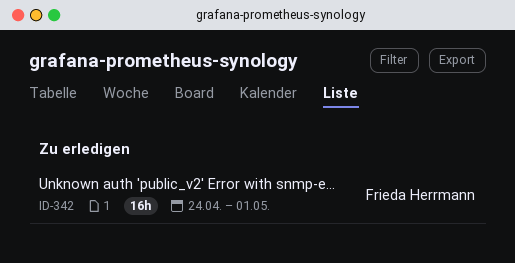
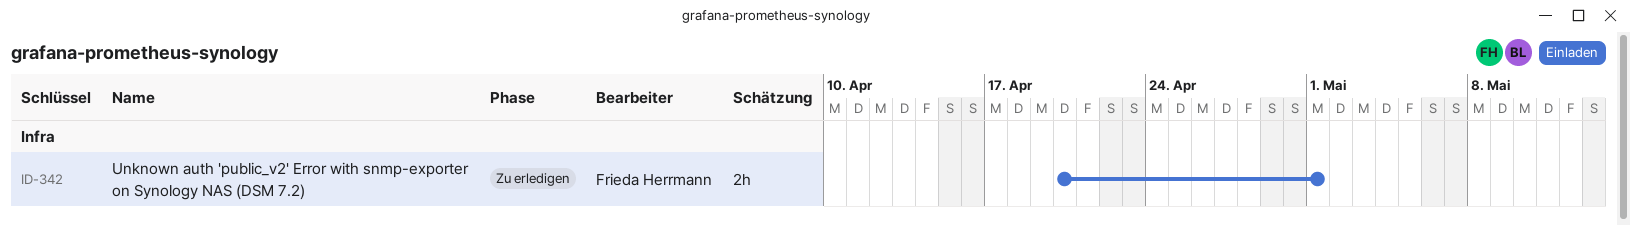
ID-342, estimate: 16h -> 2h
ID-342, start: Apr 24 -> Apr 20

